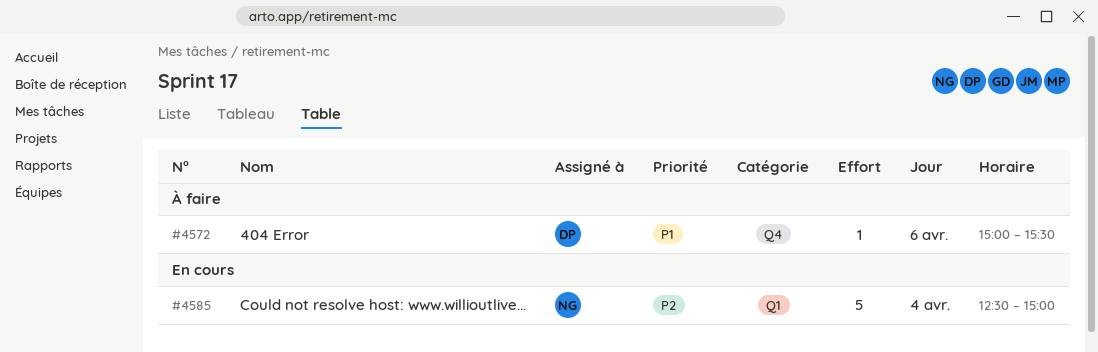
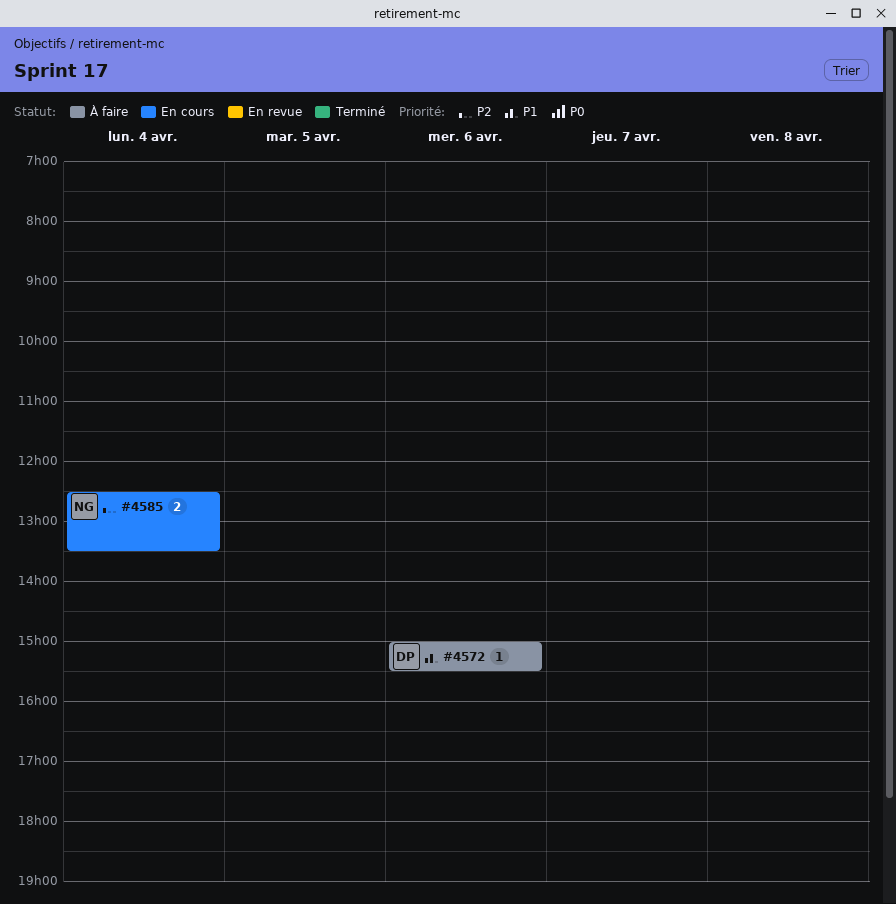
#4585, estimate: 5 -> 2
#4585, ends: 15:00 -> 13:30

